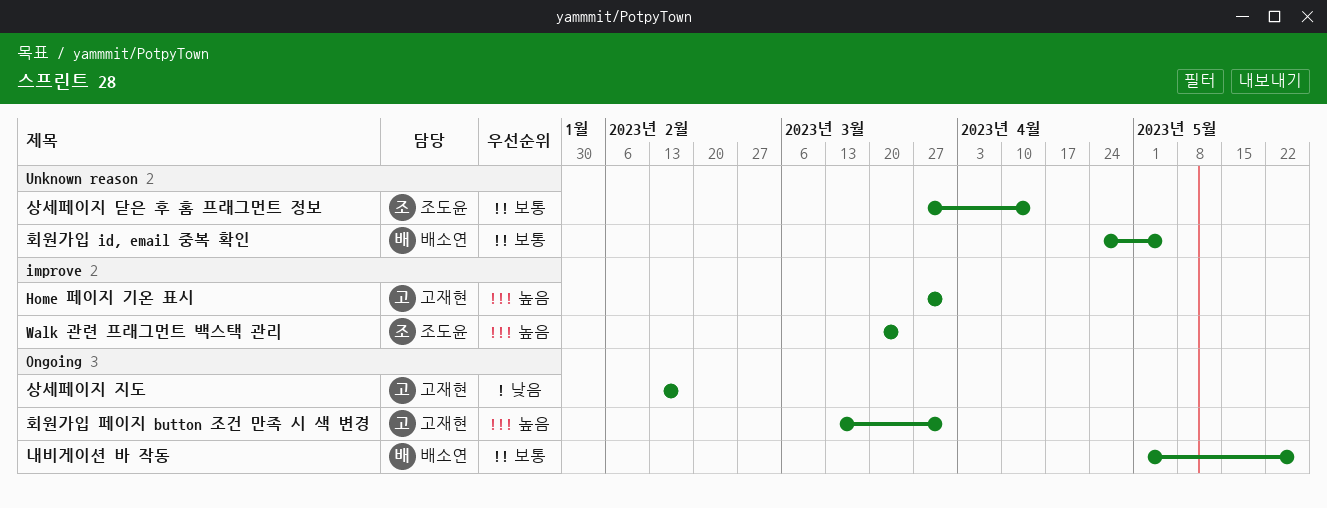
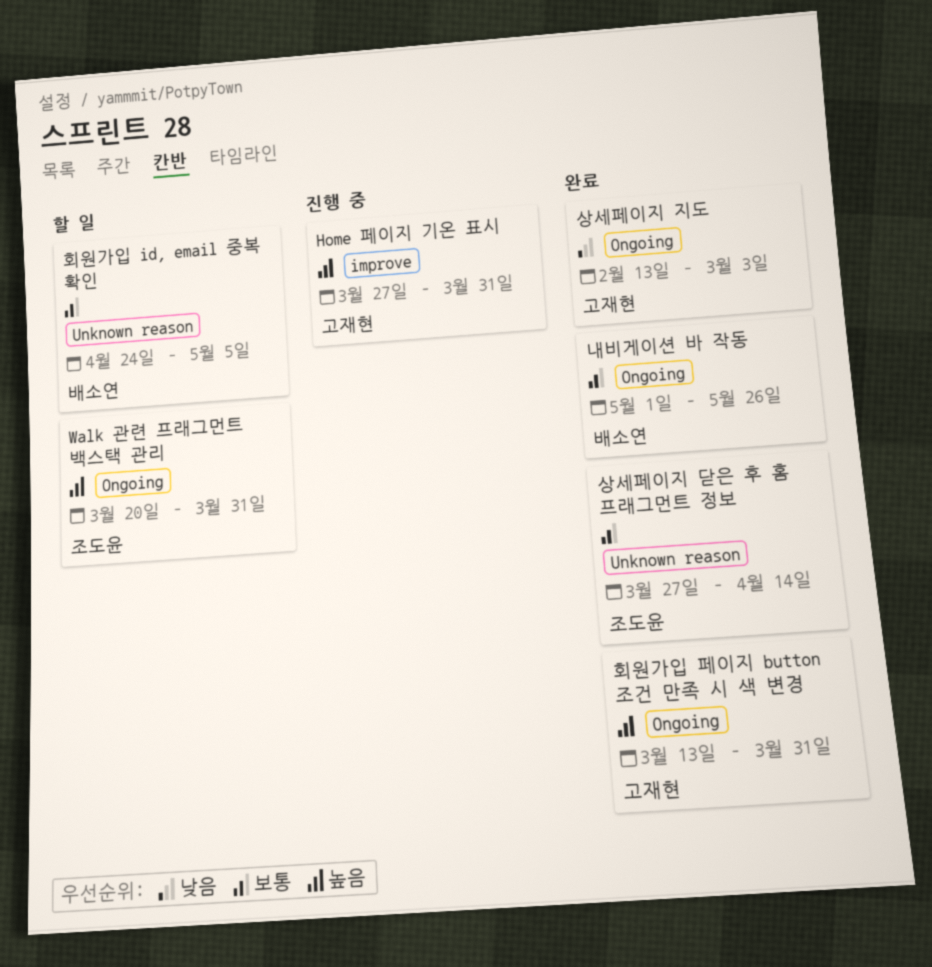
Walk 관련 프래그먼트 백스택 관리, label: improve -> Ongoing
Walk 관련 프래그먼트 백스택 관리, due: Mar 24 -> Mar 31
상세페이지 지도, due: Feb 17 -> Mar 3

